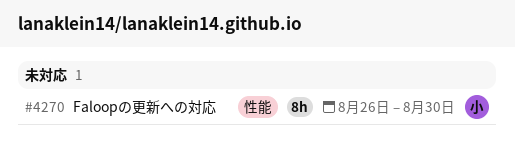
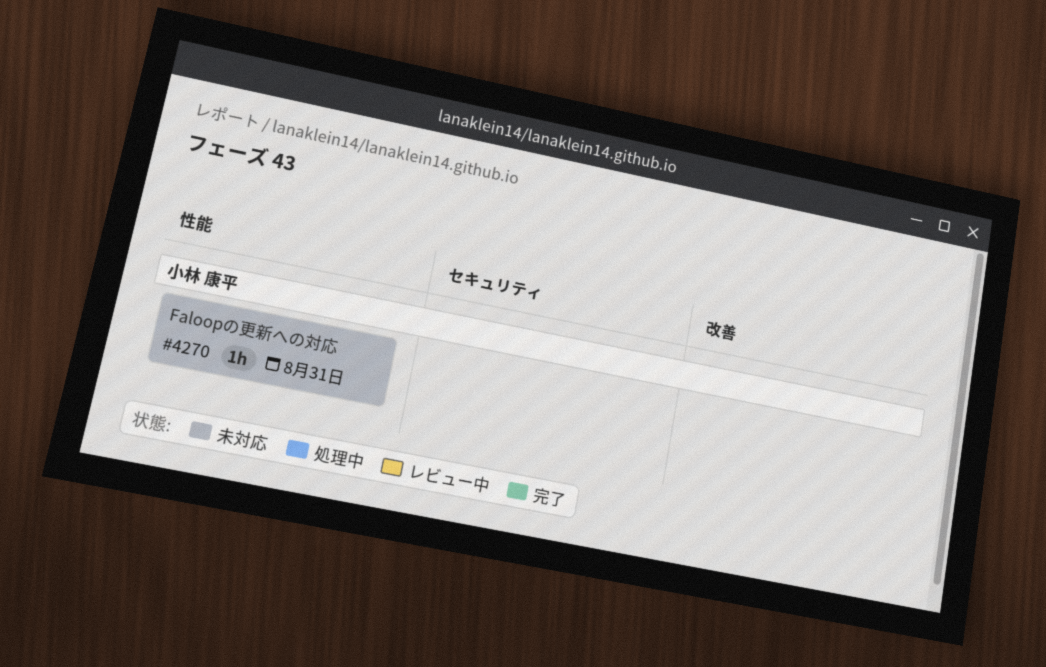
#4270, estimate: 8h -> 1h
#4270, due: Aug 30 -> Aug 31

